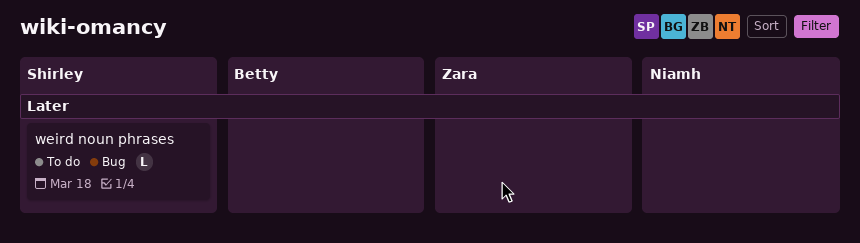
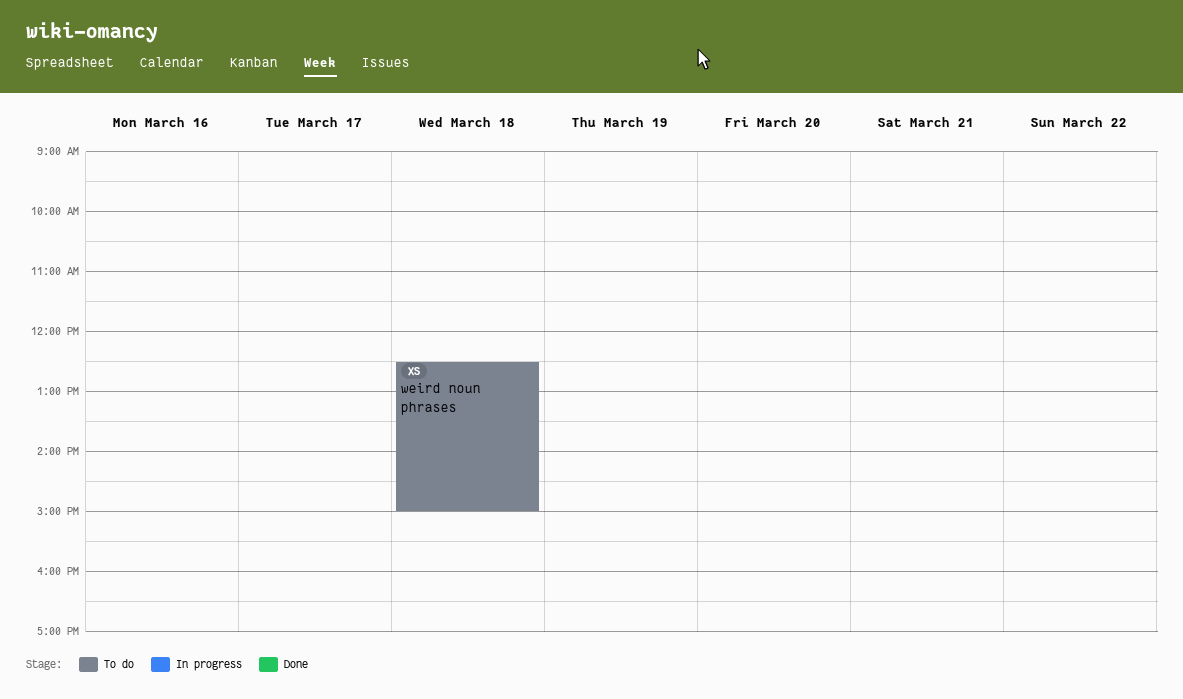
weird noun phrases, estimate: L -> XS

